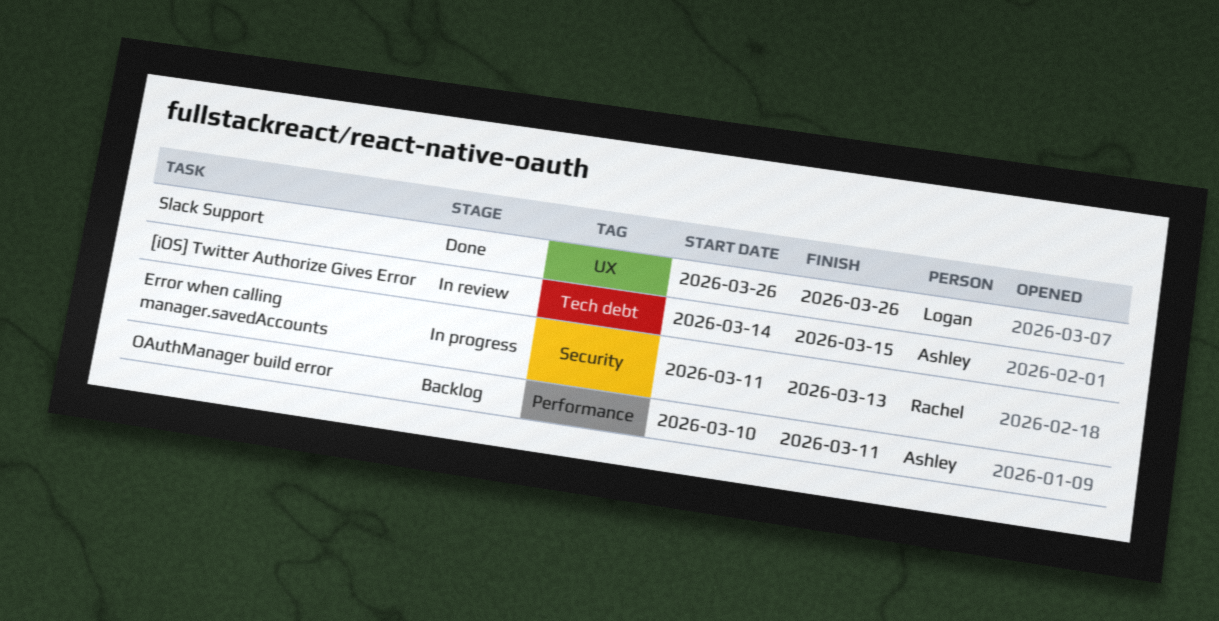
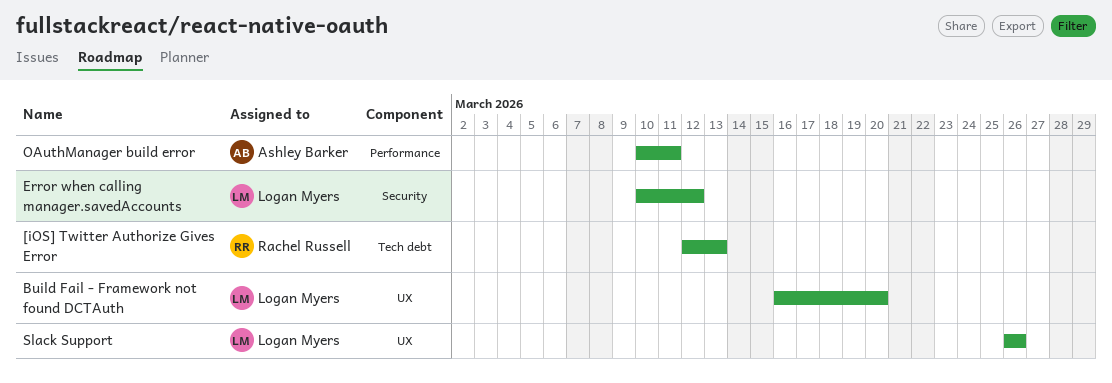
[iOS] Twitter Authorize Gives Error, owner: Ashley Barker -> Rachel Russell
[iOS] Twitter Authorize Gives Error, start: Mar 14 -> Mar 12
[iOS] Twitter Authorize Gives Error, due: Mar 15 -> Mar 13
Build Fail - Framework not found DCTAuth: none -> present
Error when calling manager.savedAccounts, owner: Rachel Russell -> Logan Myers
Error when calling manager.savedAccounts, start: Mar 11 -> Mar 10
Error when calling manager.savedAccounts, due: Mar 13 -> Mar 12

